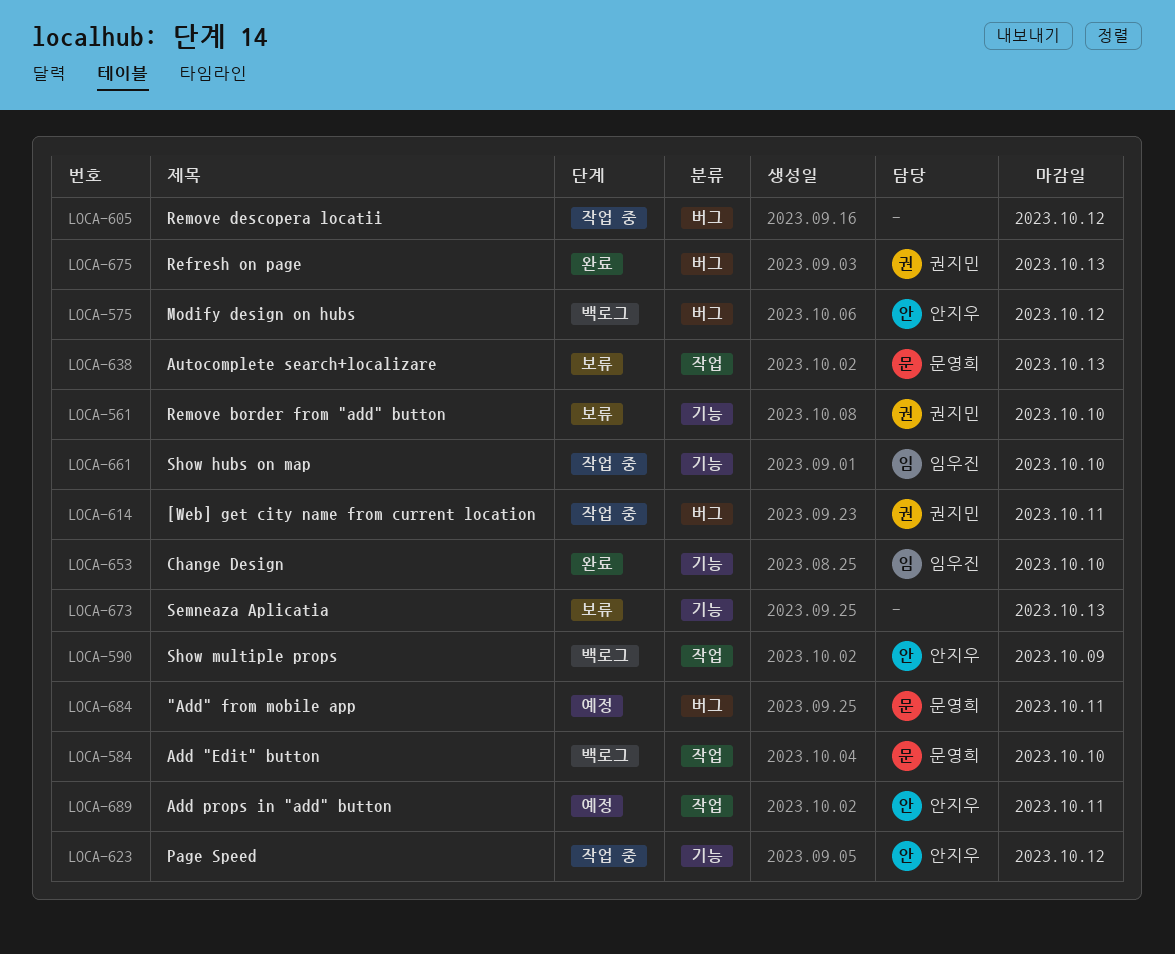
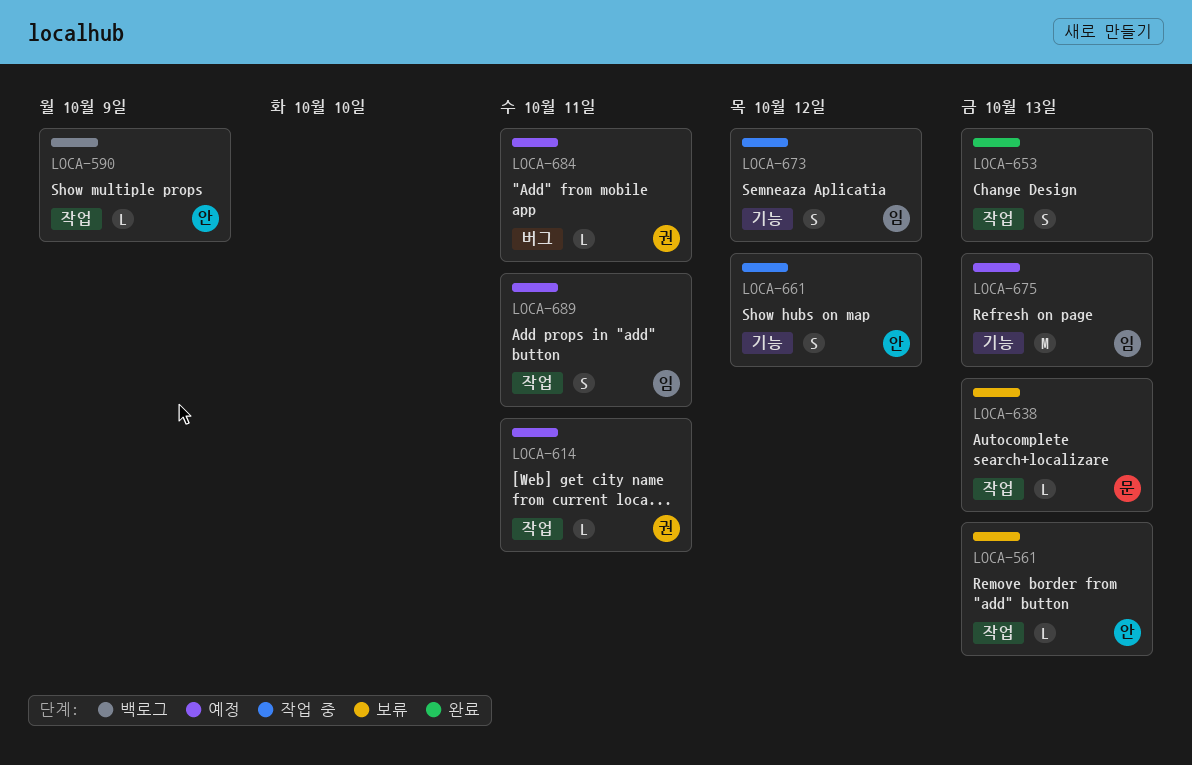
LOCA-561, owner: 권지민 -> 안지우
LOCA-561, label: 기능 -> 작업
LOCA-561, due: Oct 10 -> Oct 13
LOCA-575: present -> none
LOCA-584: present -> none
LOCA-605: present -> none
LOCA-614, status: 작업 중 -> 예정
LOCA-614, label: 버그 -> 작업
LOCA-623: present -> none
LOCA-653, owner: 임우진 -> none
LOCA-653, label: 기능 -> 작업
LOCA-653, due: Oct 10 -> Oct 13
LOCA-661, owner: 임우진 -> 안지우
LOCA-661, due: Oct 10 -> Oct 12
LOCA-673, status: 보류 -> 작업 중
LOCA-673, owner: none -> 임우진
LOCA-673, due: Oct 13 -> Oct 12
LOCA-675, status: 완료 -> 예정
LOCA-675, owner: 권지민 -> 임우진
LOCA-675, label: 버그 -> 기능
LOCA-684, owner: 문영희 -> 권지민
LOCA-689, owner: 안지우 -> 임우진

